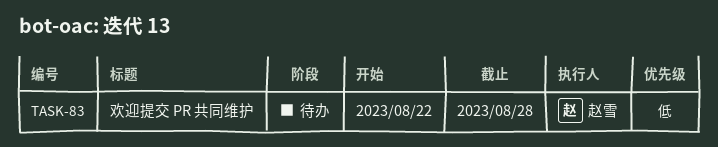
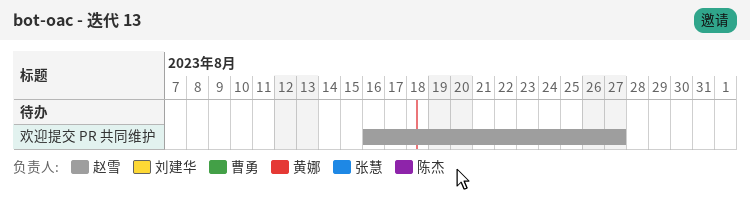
欢迎提交 PR 共同维护, start: Aug 22 -> Aug 16
欢迎提交 PR 共同维护, due: Aug 28 -> Aug 27

